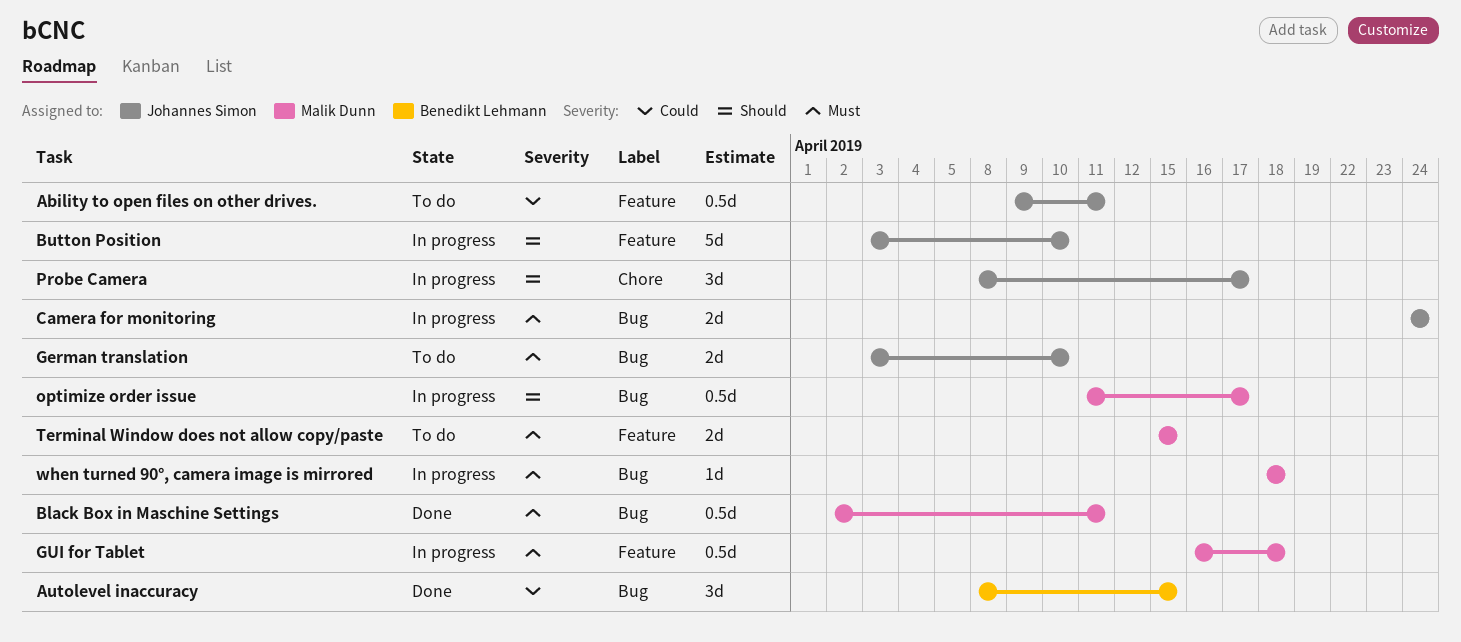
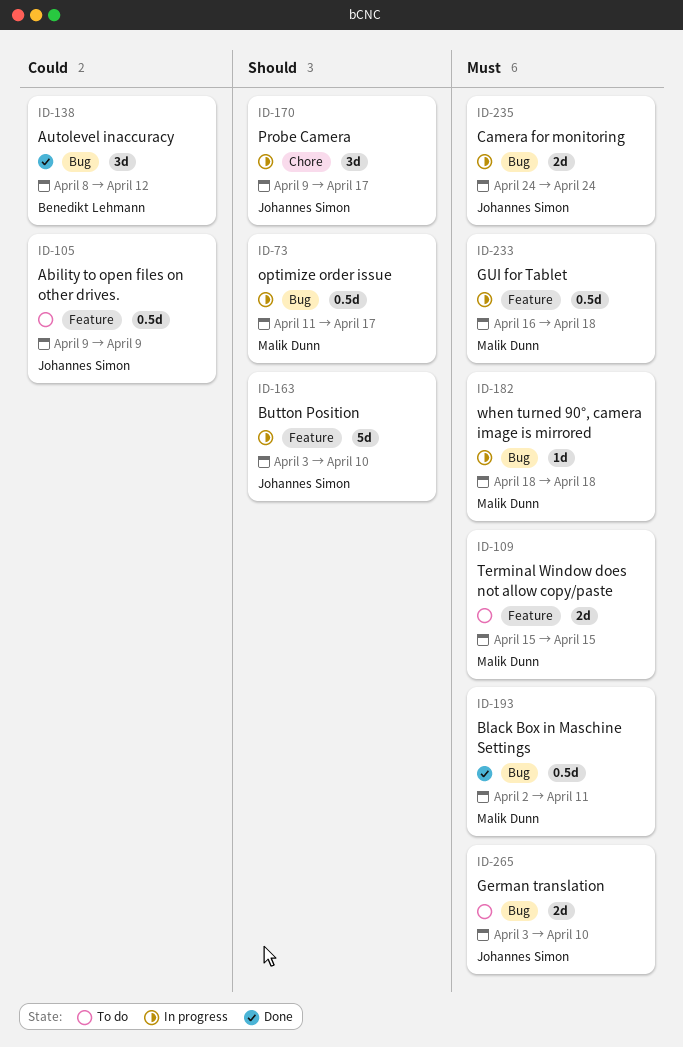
Ability to open files on other drives., due: Apr 11 -> Apr 9
Autolevel inaccuracy, due: Apr 15 -> Apr 12
Probe Camera, start: Apr 8 -> Apr 9

